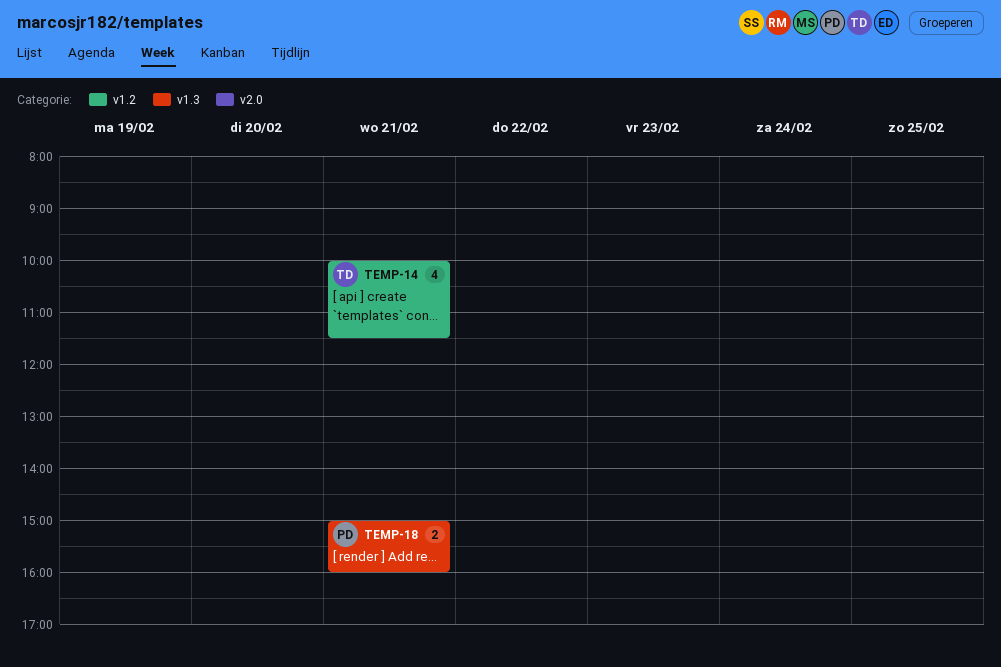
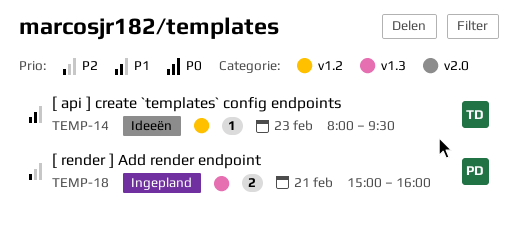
TEMP-14, estimate: 4 -> 1
TEMP-14, day: Feb 21 -> Feb 23
TEMP-14, begins: 10:00 -> 08:00
TEMP-14, ends: 11:30 -> 09:30

